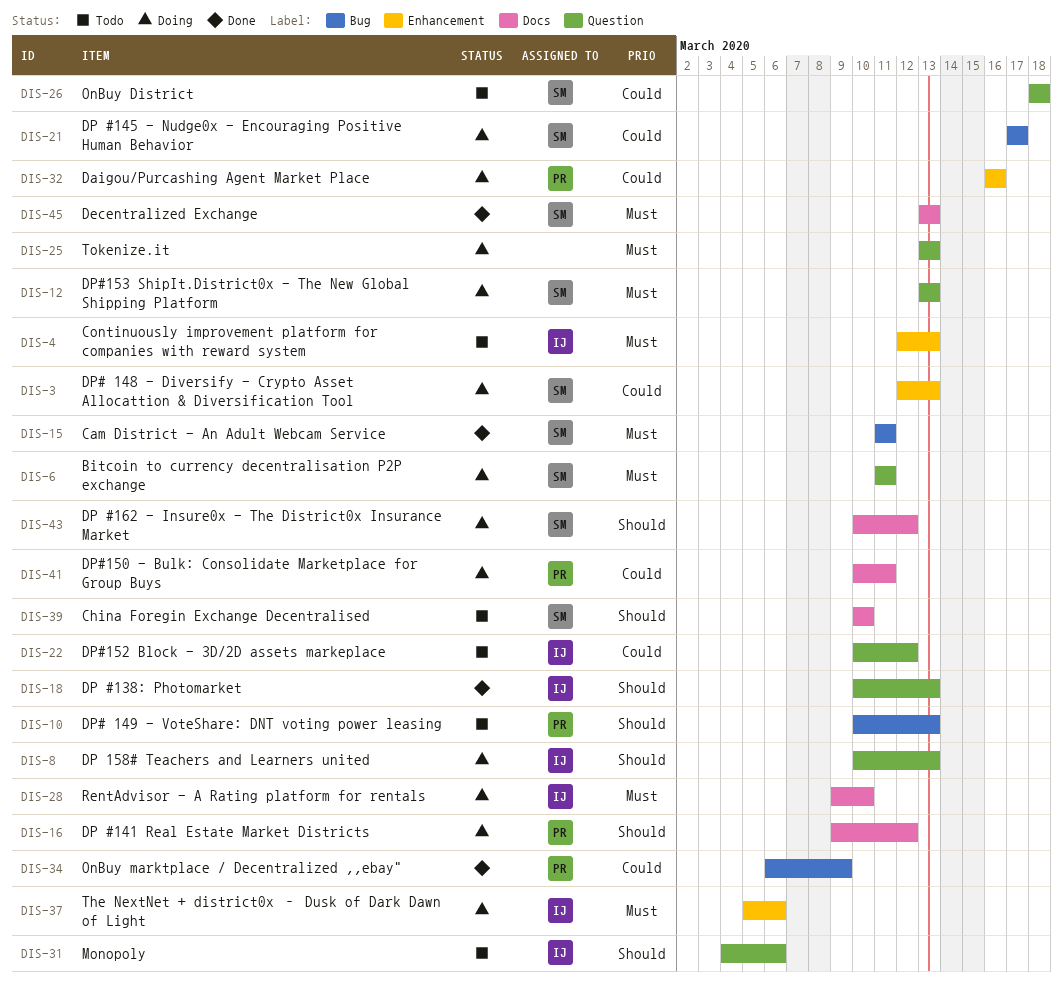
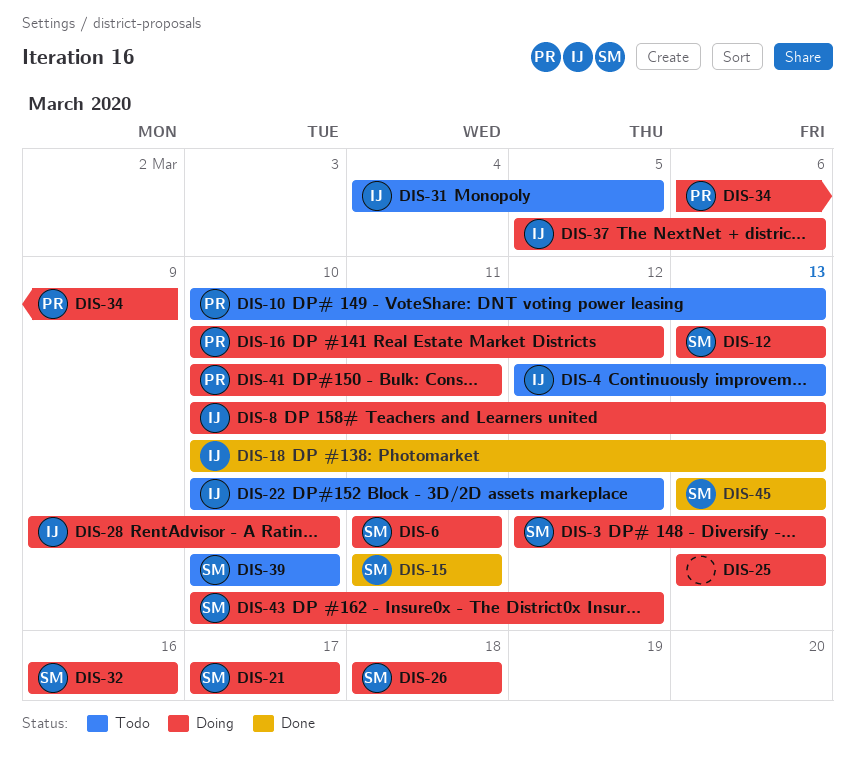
DIS-16, start: Mar 9 -> Mar 10
DIS-26, status: Todo -> Doing
DIS-31, due: Mar 6 -> Mar 5
DIS-32, owner: PR -> SM
DIS-34, status: Done -> Doing

